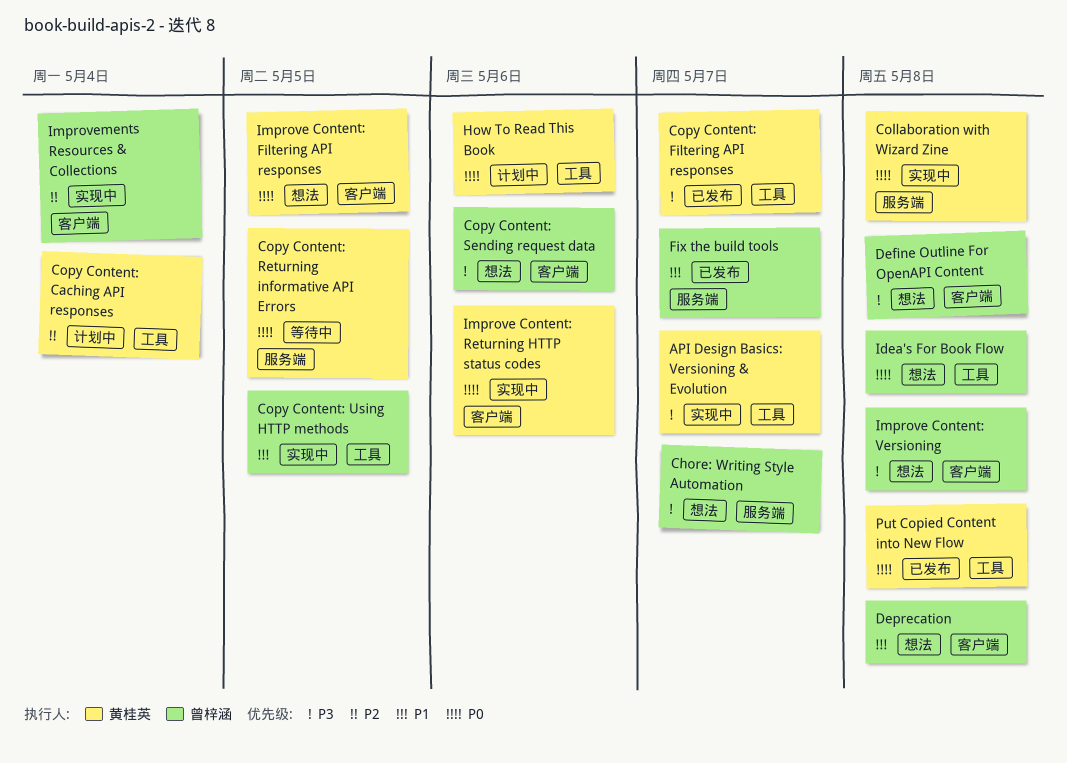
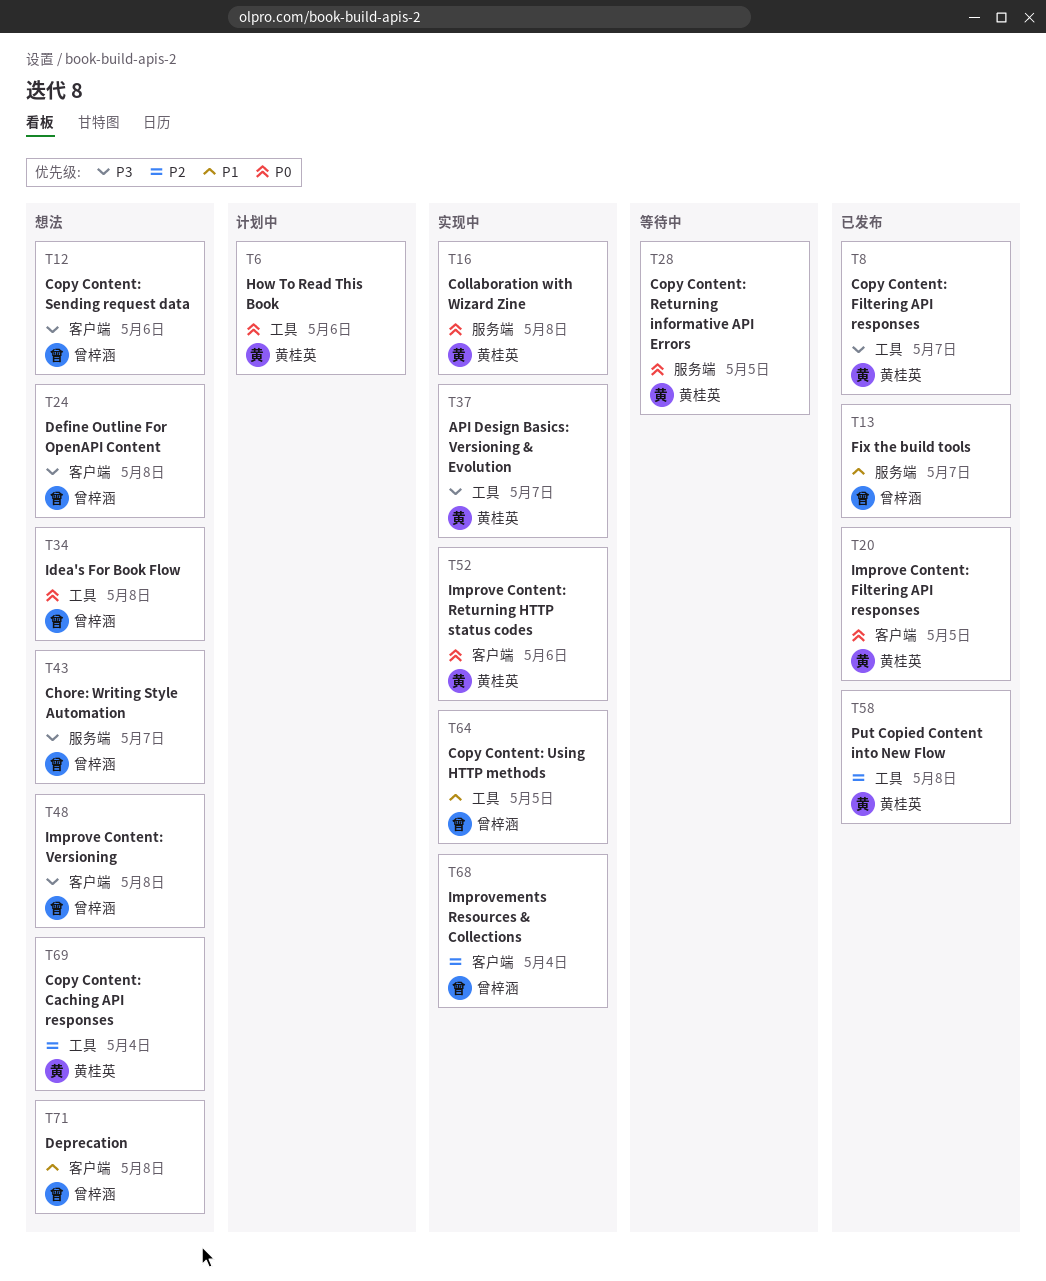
Copy Content: Caching API responses, status: 计划中 -> 想法
Improve Content: Filtering API responses, status: 想法 -> 已发布
Put Copied Content into New Flow, priority: P0 -> P2

